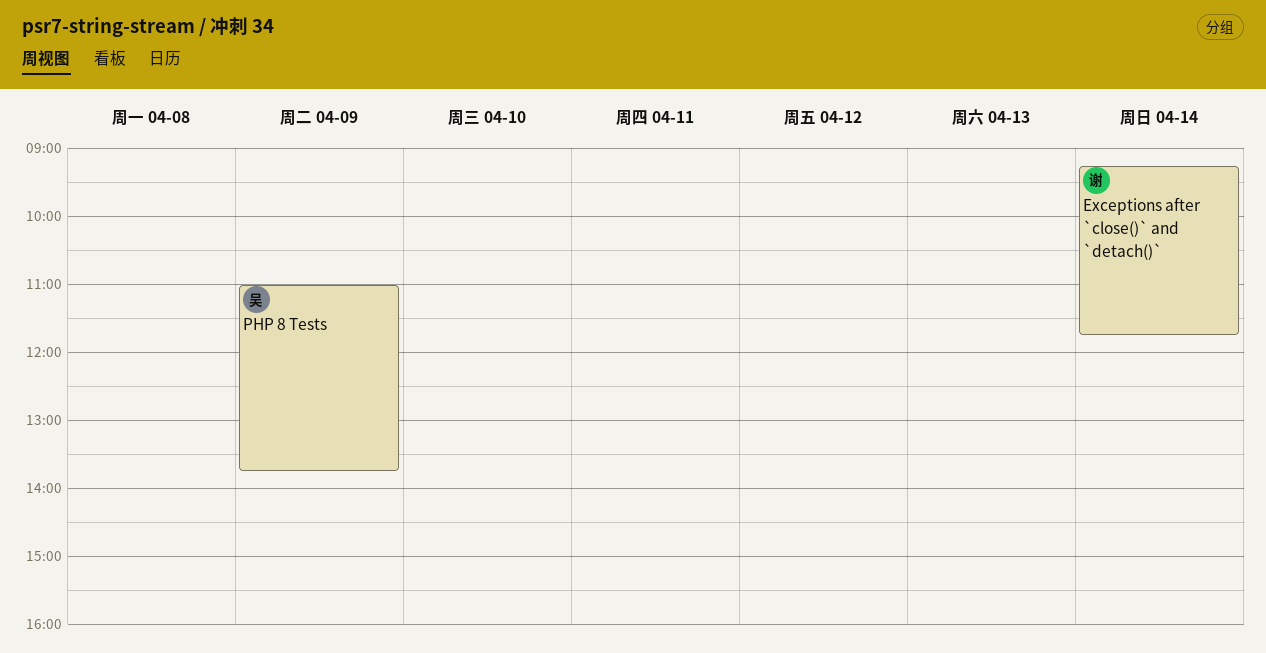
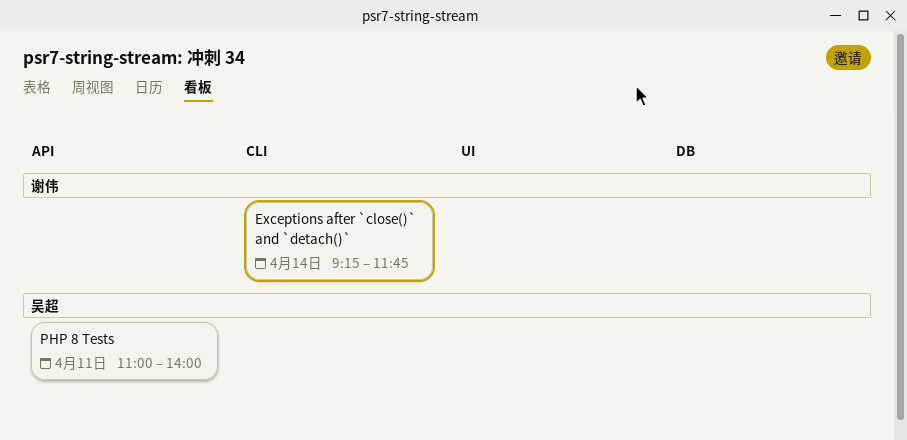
PHP 8 Tests, day: Apr 9 -> Apr 11
PHP 8 Tests, ends: 13:45 -> 14:00

